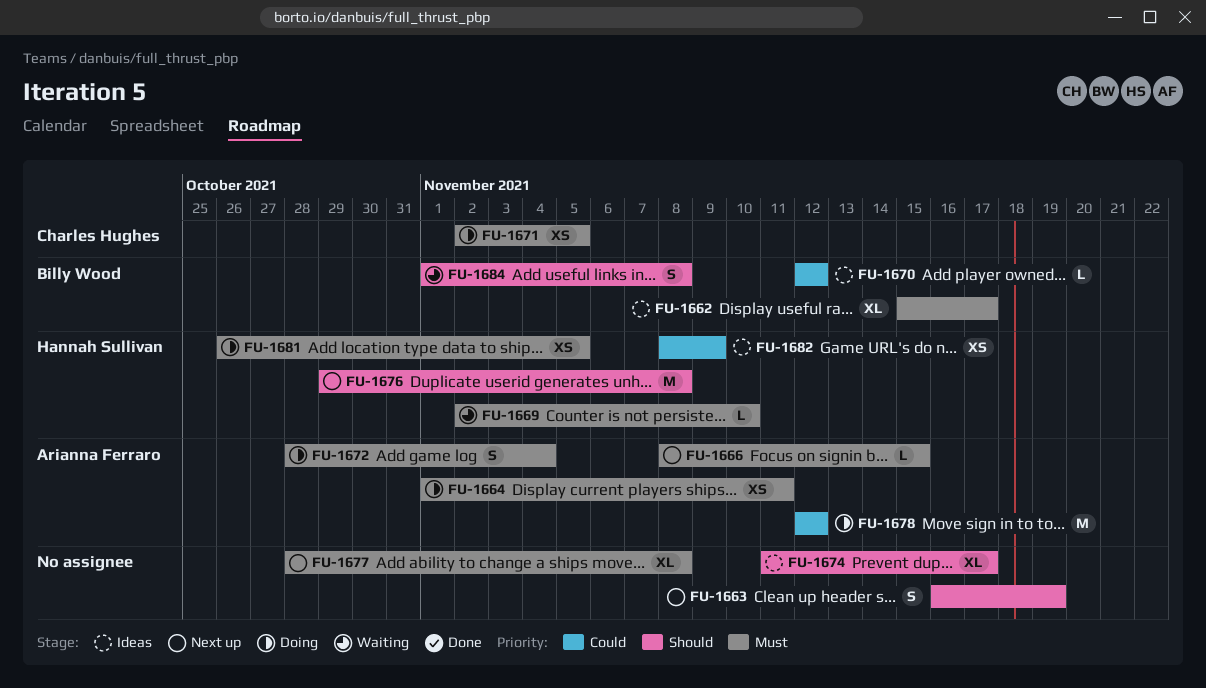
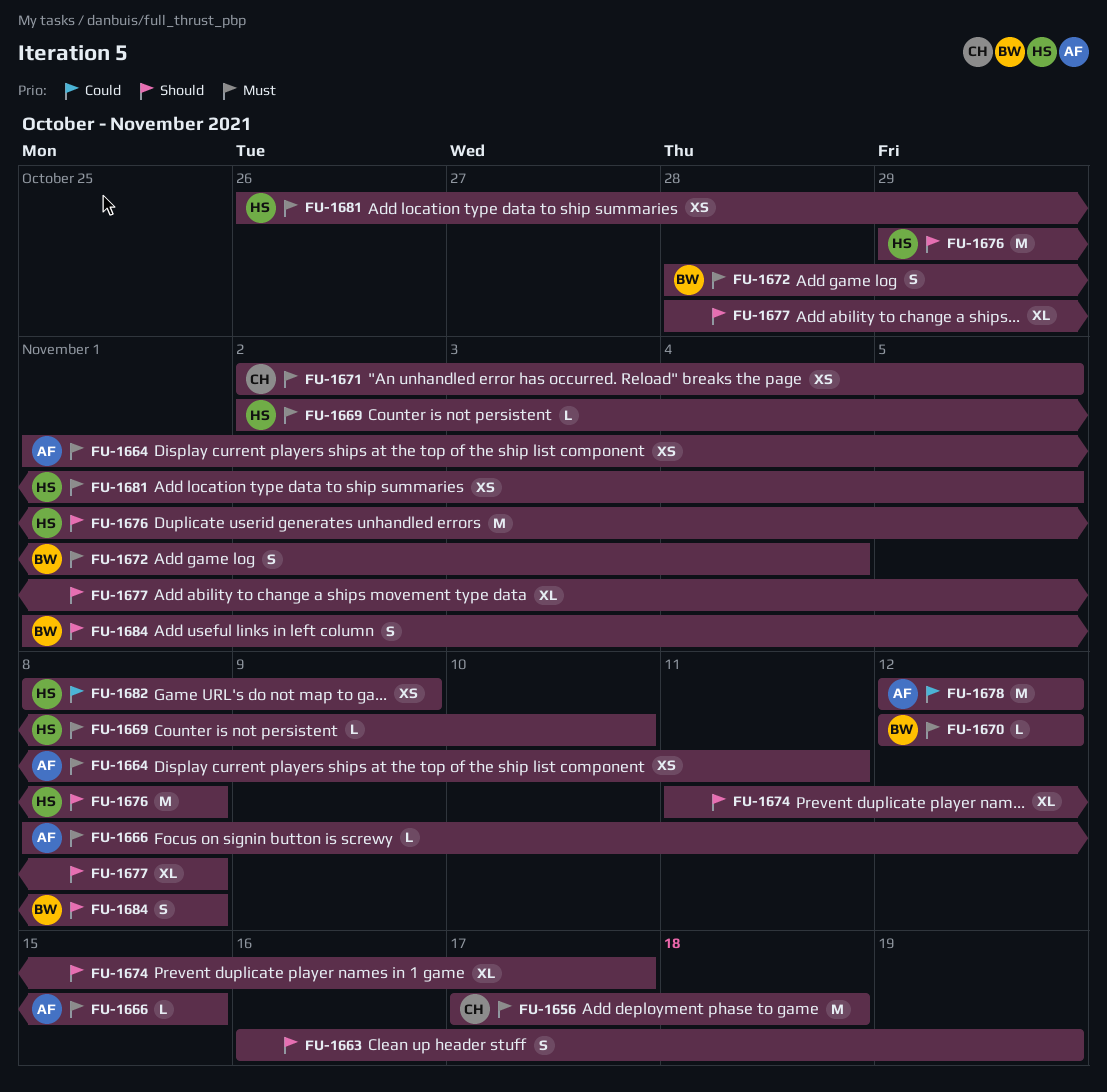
FU-1656: none -> present
FU-1662: present -> none
FU-1670, priority: Could -> Must
FU-1672, owner: Arianna Ferraro -> Billy Wood
FU-1677, priority: Must -> Should

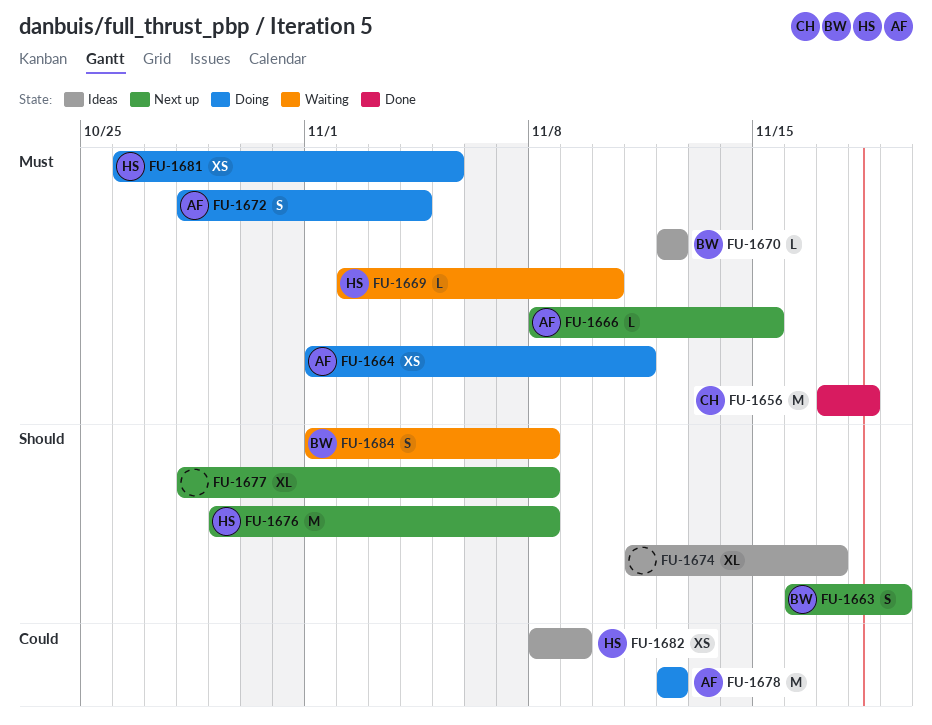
FU-1663, owner: none -> BW
FU-1671: present -> none
FU-1672, owner: BW -> AF

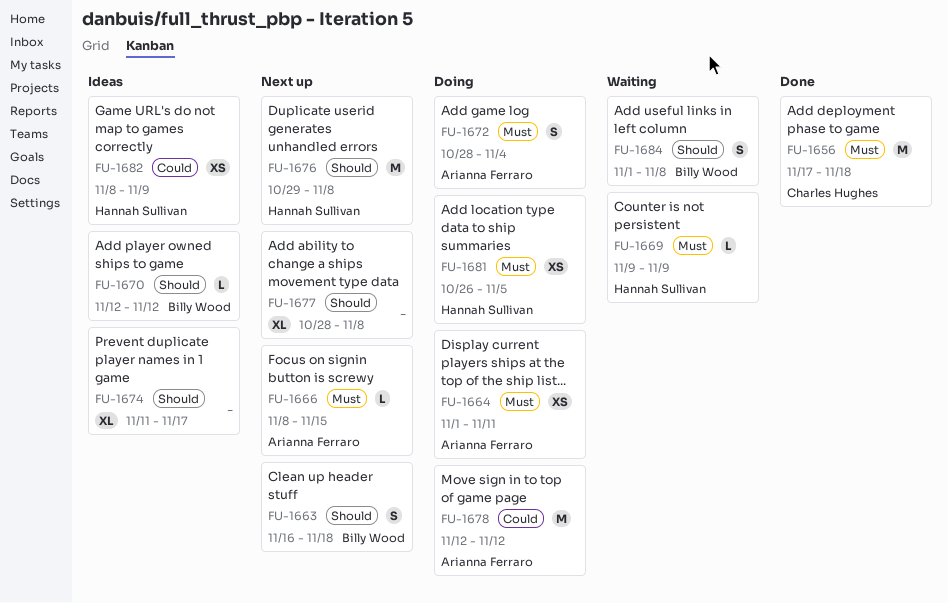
FU-1663, due: Nov 19 -> Nov 18
FU-1669, start: Nov 2 -> Nov 9
FU-1669, due: Nov 10 -> Nov 9
FU-1670, priority: Must -> Should

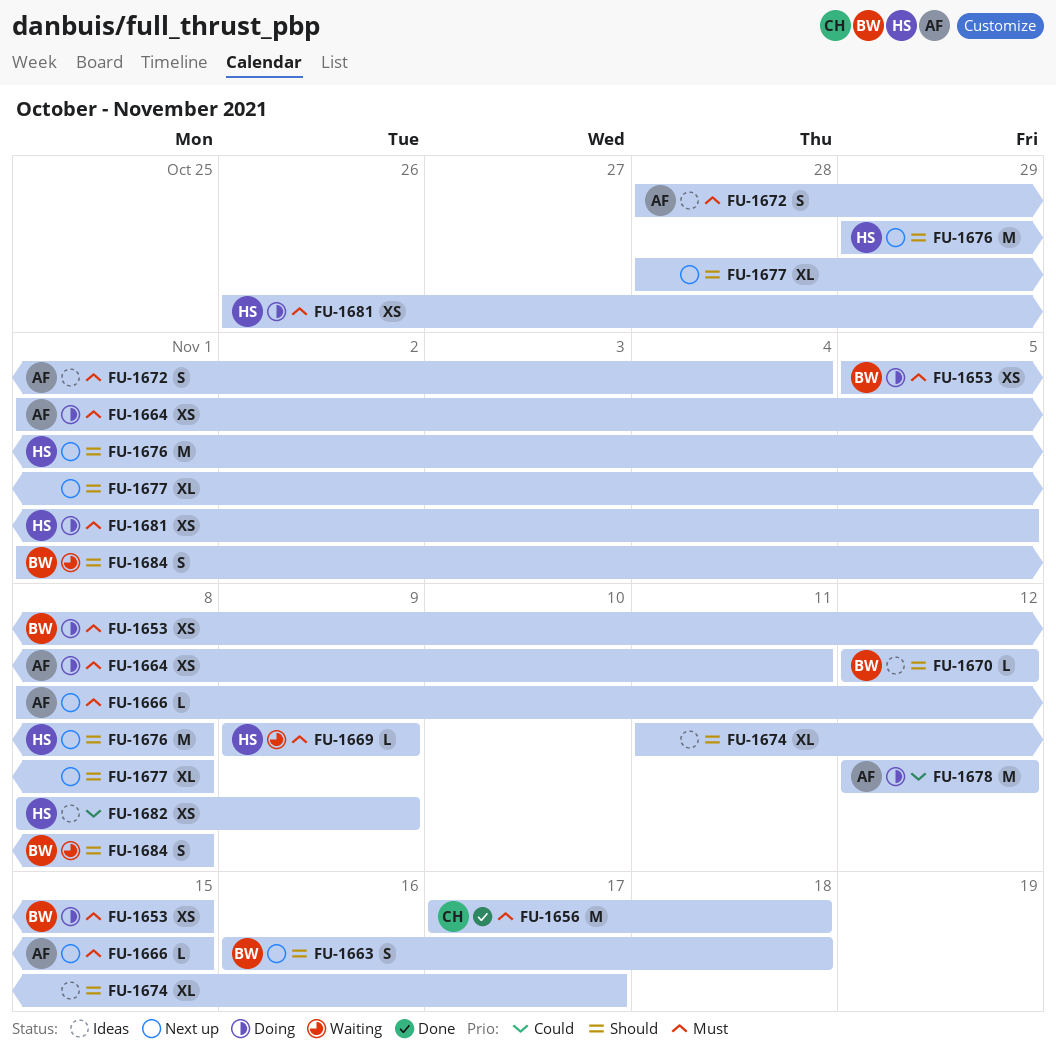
FU-1653: none -> present
FU-1672, status: Doing -> Ideas

